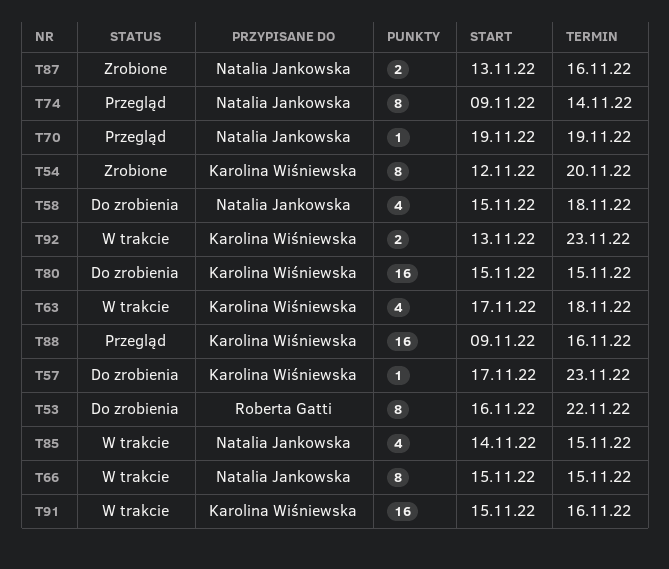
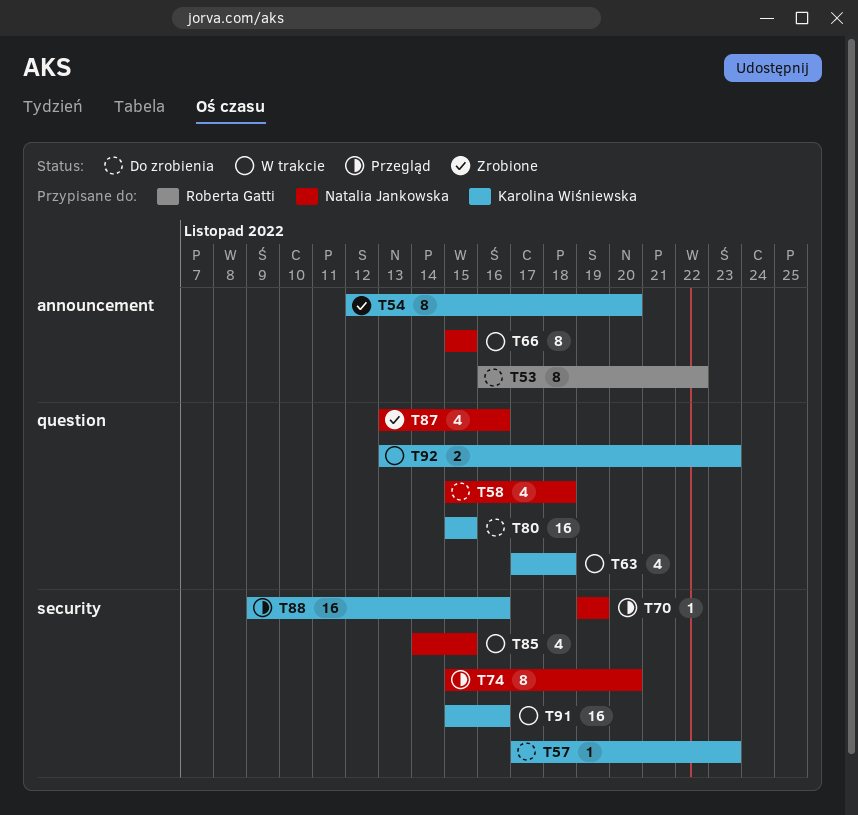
T74, start: Nov 9 -> Nov 15
T74, due: Nov 14 -> Nov 20
T87, estimate: 2 -> 4

